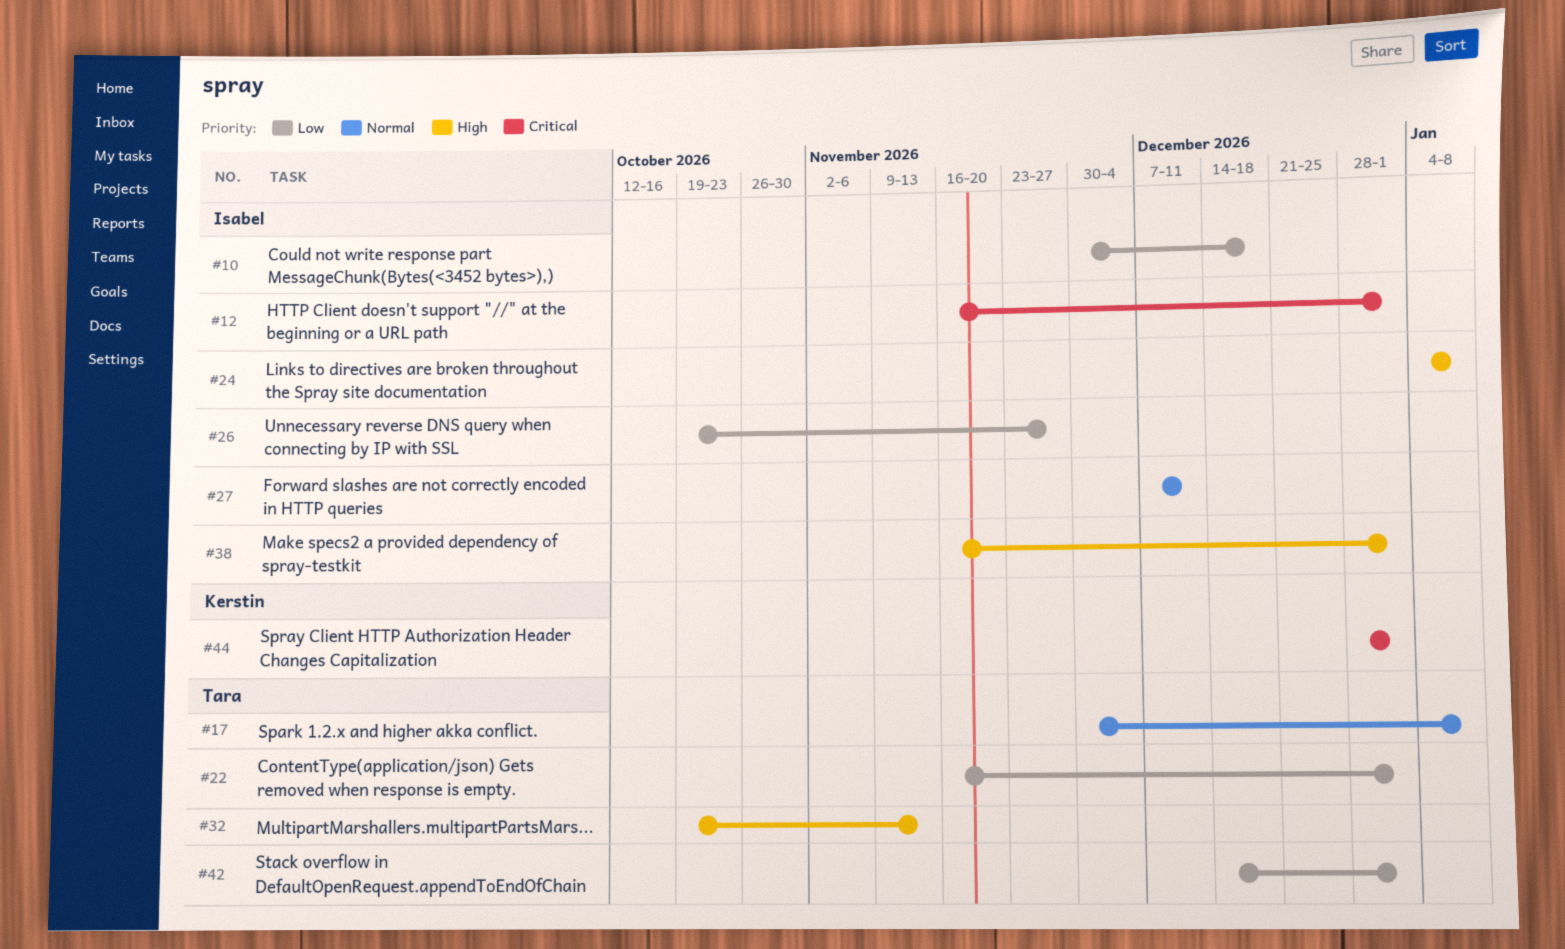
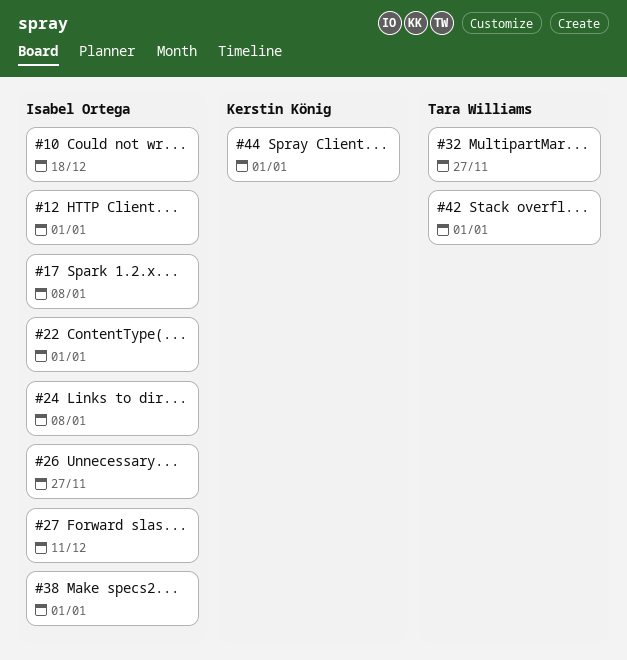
#17, owner: Tara Williams -> Isabel Ortega
#22, owner: Tara Williams -> Isabel Ortega
#32, due: Nov 13 -> Nov 27

